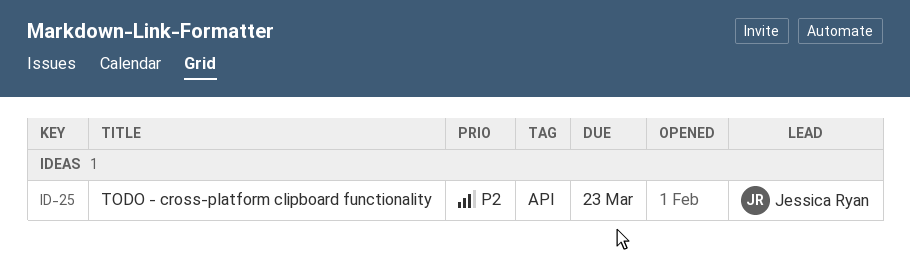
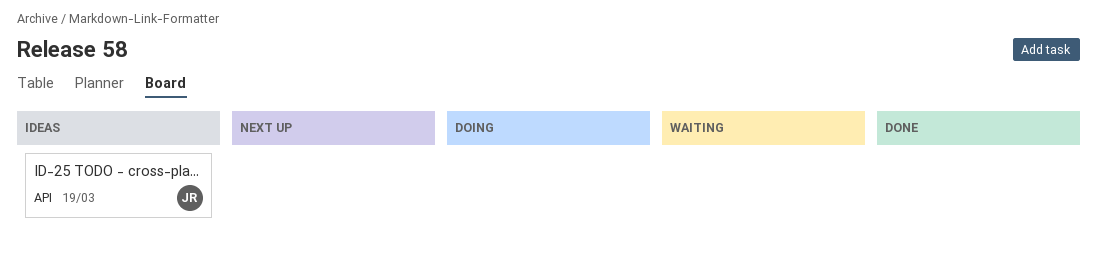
ID-25, due: Mar 23 -> Mar 19

